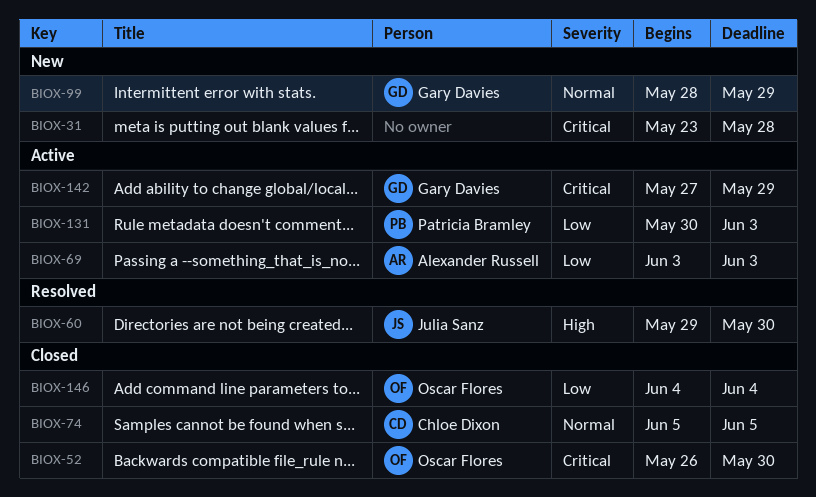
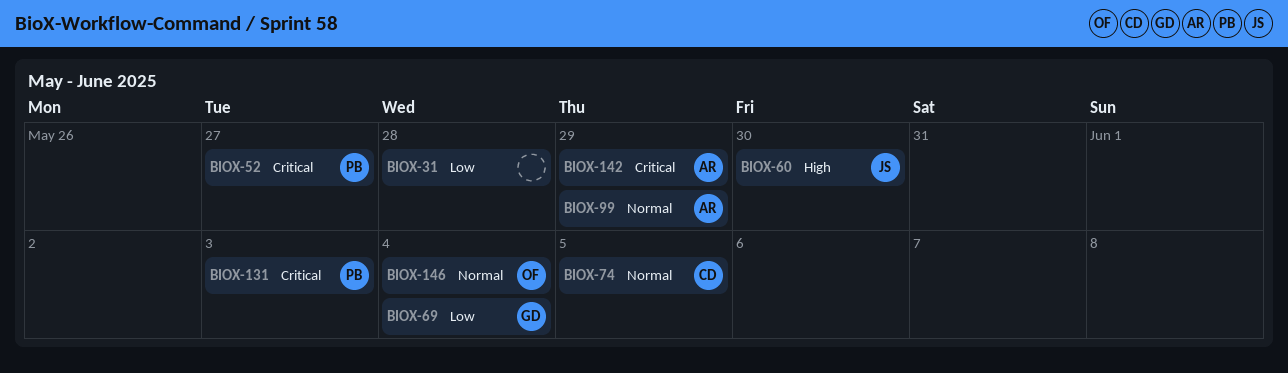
BIOX-31, priority: Critical -> Low
BIOX-52, owner: Oscar Flores -> Patricia Bramley
BIOX-52, due: May 30 -> May 27
BIOX-69, owner: Alexander Russell -> Gary Davies
BIOX-69, due: Jun 3 -> Jun 4
BIOX-99, owner: Gary Davies -> Alexander Russell
BIOX-131, priority: Low -> Critical
BIOX-142, owner: Gary Davies -> Alexander Russell
BIOX-146, priority: Low -> Normal

